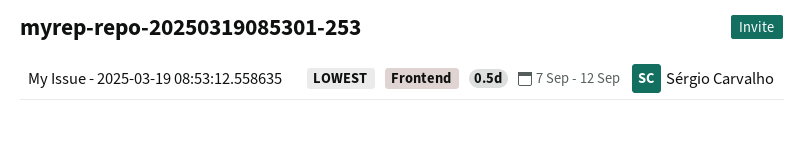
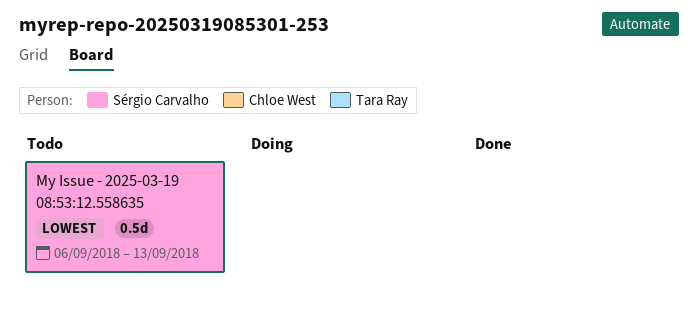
My Issue - 2025-03-19 08:53:12.558635, start: Sep 7 -> Sep 6
My Issue - 2025-03-19 08:53:12.558635, due: Sep 12 -> Sep 13

